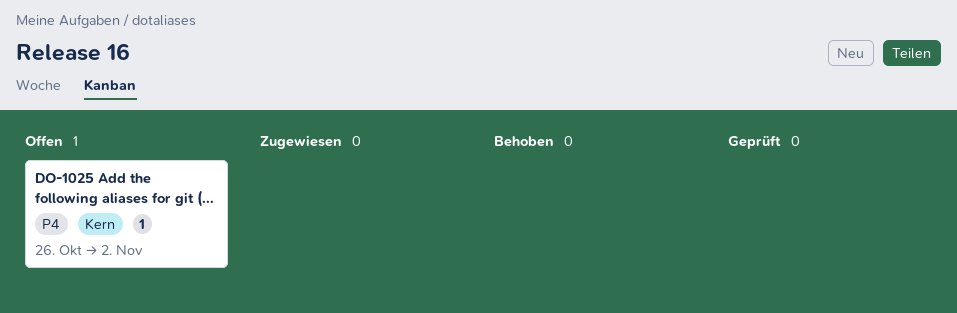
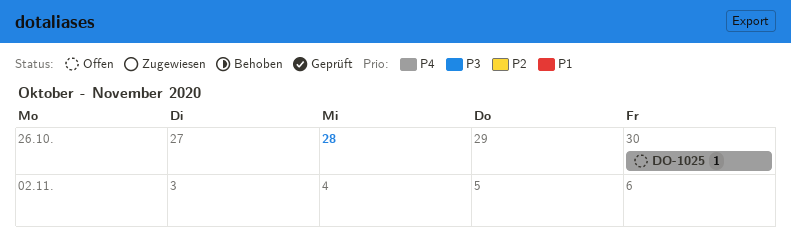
DO-1025, start: Oct 26 -> Oct 30
DO-1025, due: Nov 2 -> Oct 30

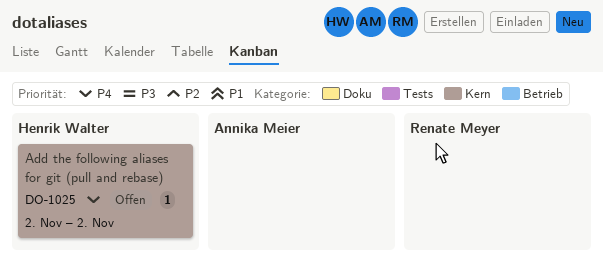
DO-1025, start: Oct 30 -> Nov 2
DO-1025, due: Oct 30 -> Nov 2

